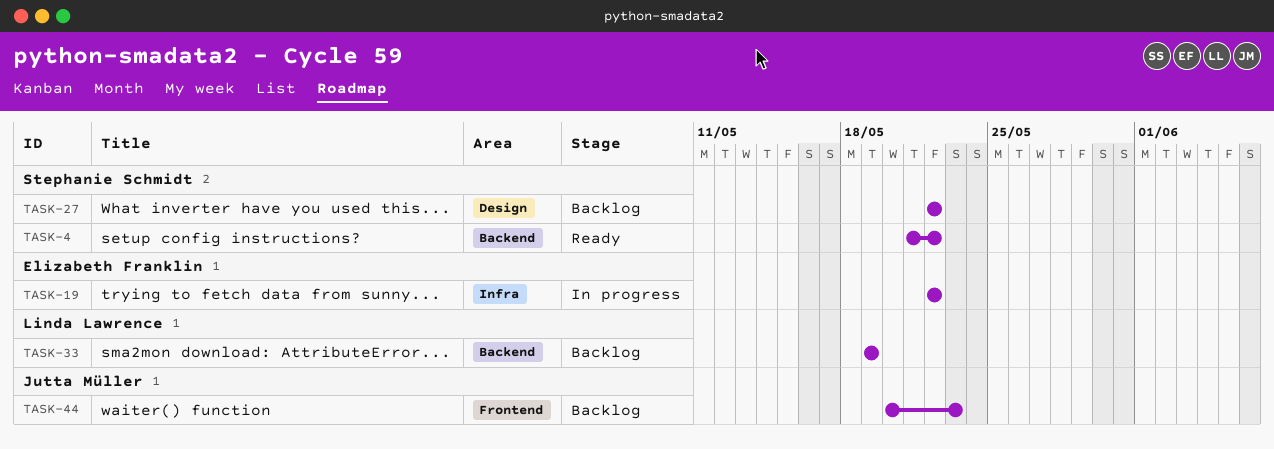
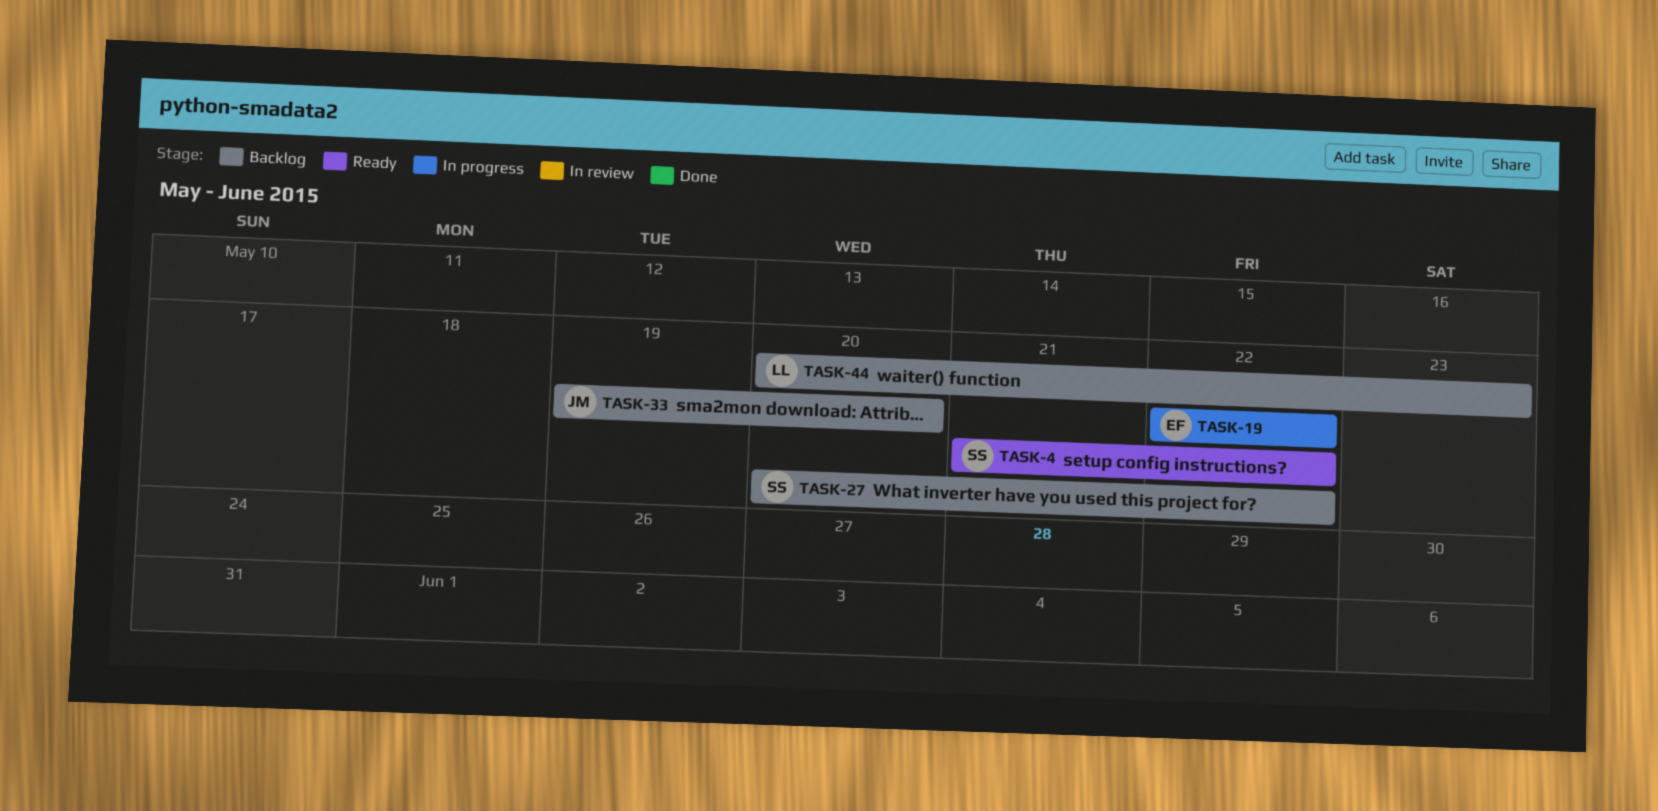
TASK-27, start: May 22 -> May 20
TASK-33, owner: Linda Lawrence -> Jutta Müller
TASK-33, due: May 19 -> May 20
TASK-44, owner: Jutta Müller -> Linda Lawrence

